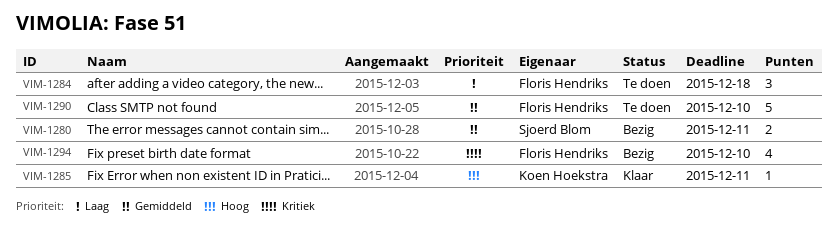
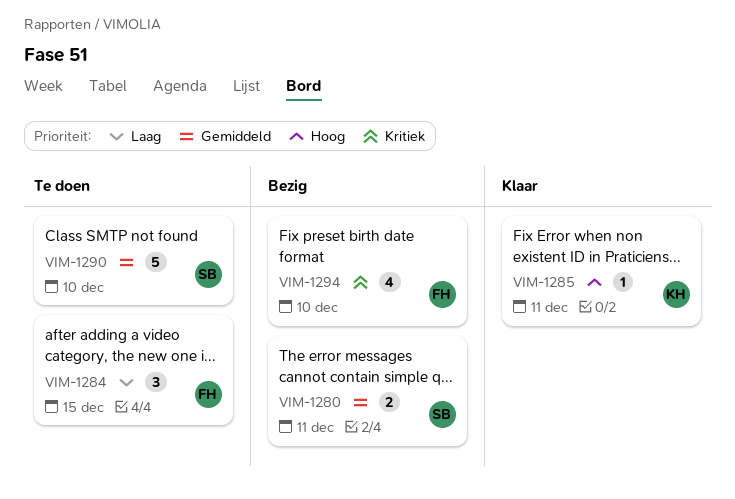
VIM-1284, due: Dec 18 -> Dec 15
VIM-1290, owner: Floris Hendriks -> Sjoerd Blom

